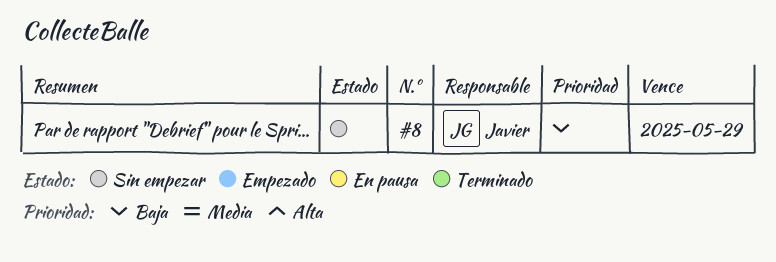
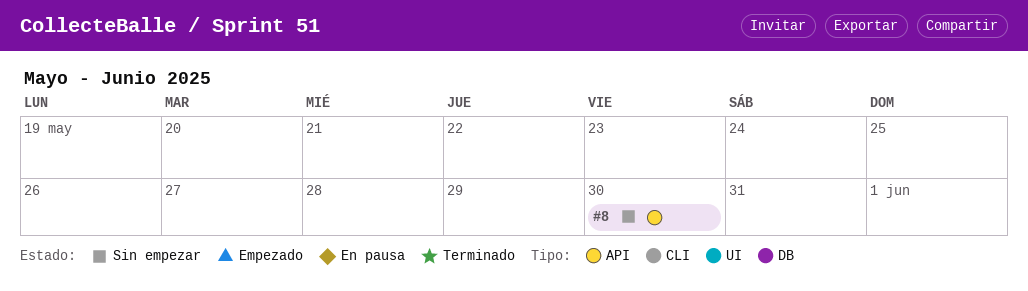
#8, due: May 29 -> May 30

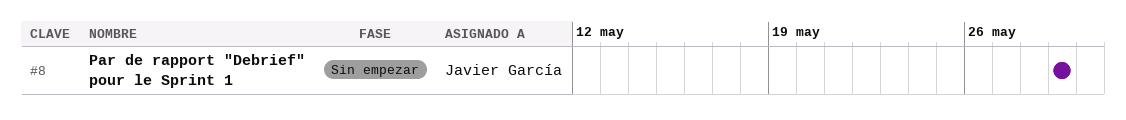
#8, due: May 30 -> May 29

